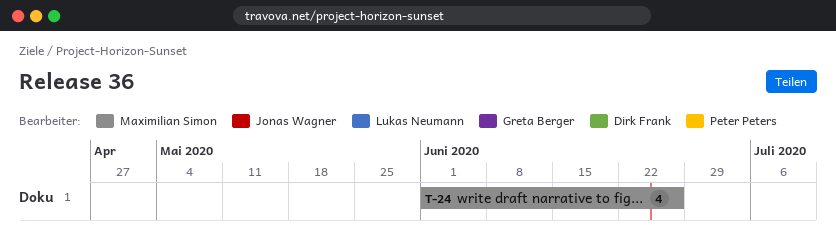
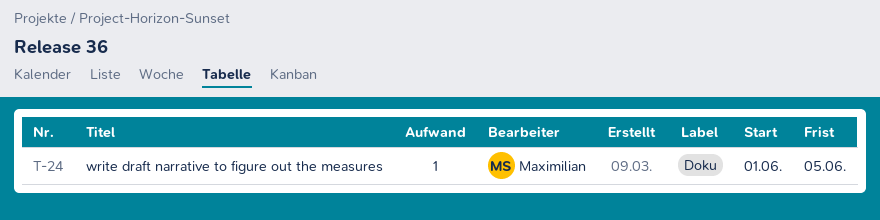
T-24, estimate: 4 -> 1
T-24, due: Jun 26 -> Jun 5

